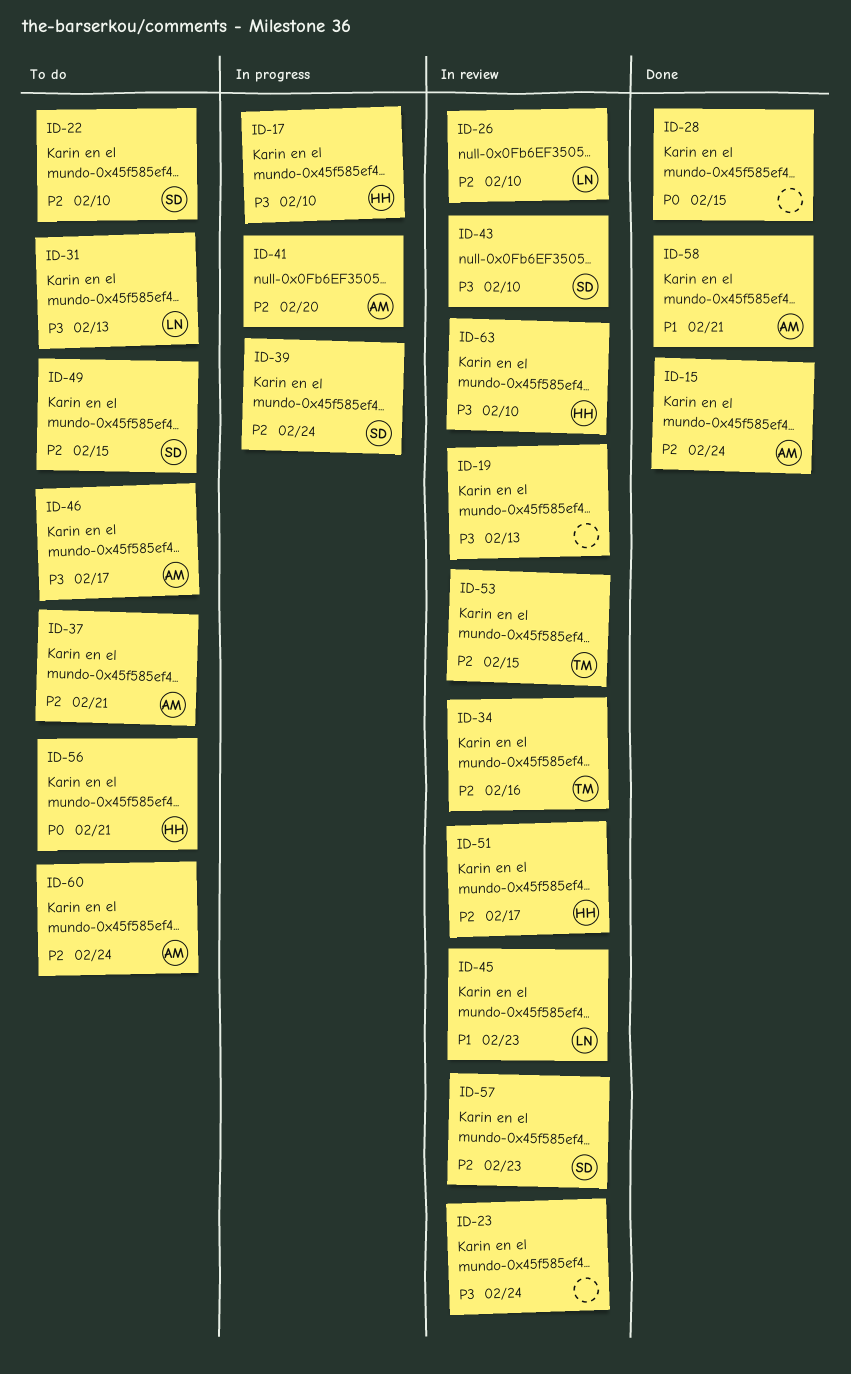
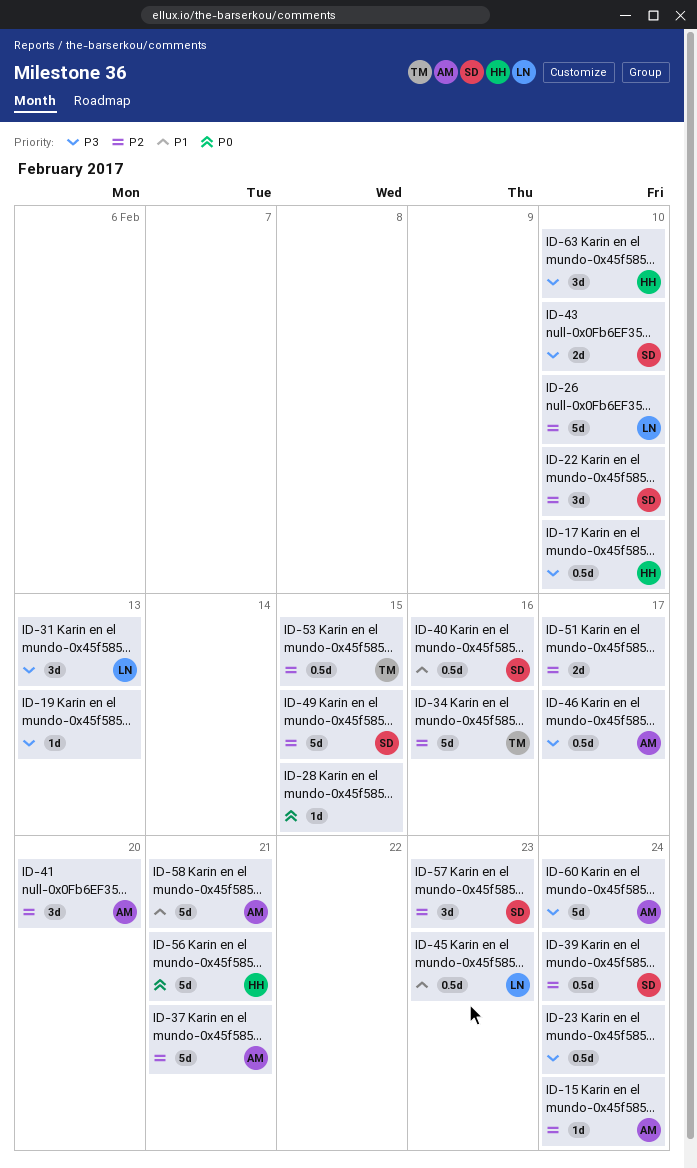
ID-40: none -> present
ID-51, owner: HH -> none
ID-60, priority: P2 -> P3

